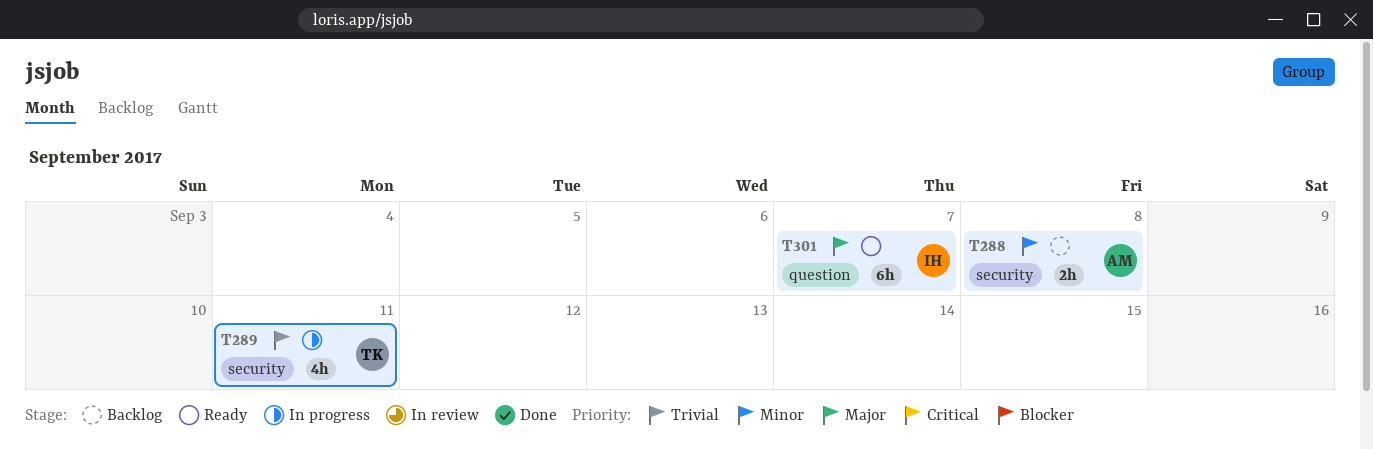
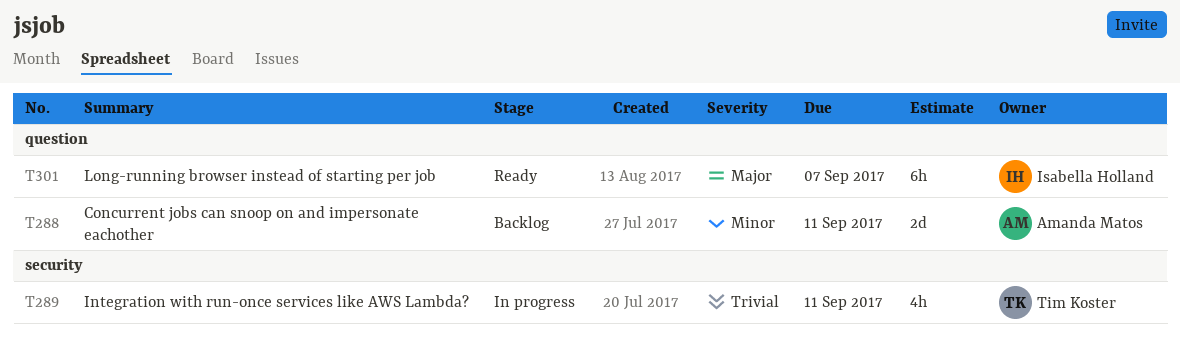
T288, label: security -> question
T288, estimate: 2h -> 2d
T288, due: Sep 8 -> Sep 11

